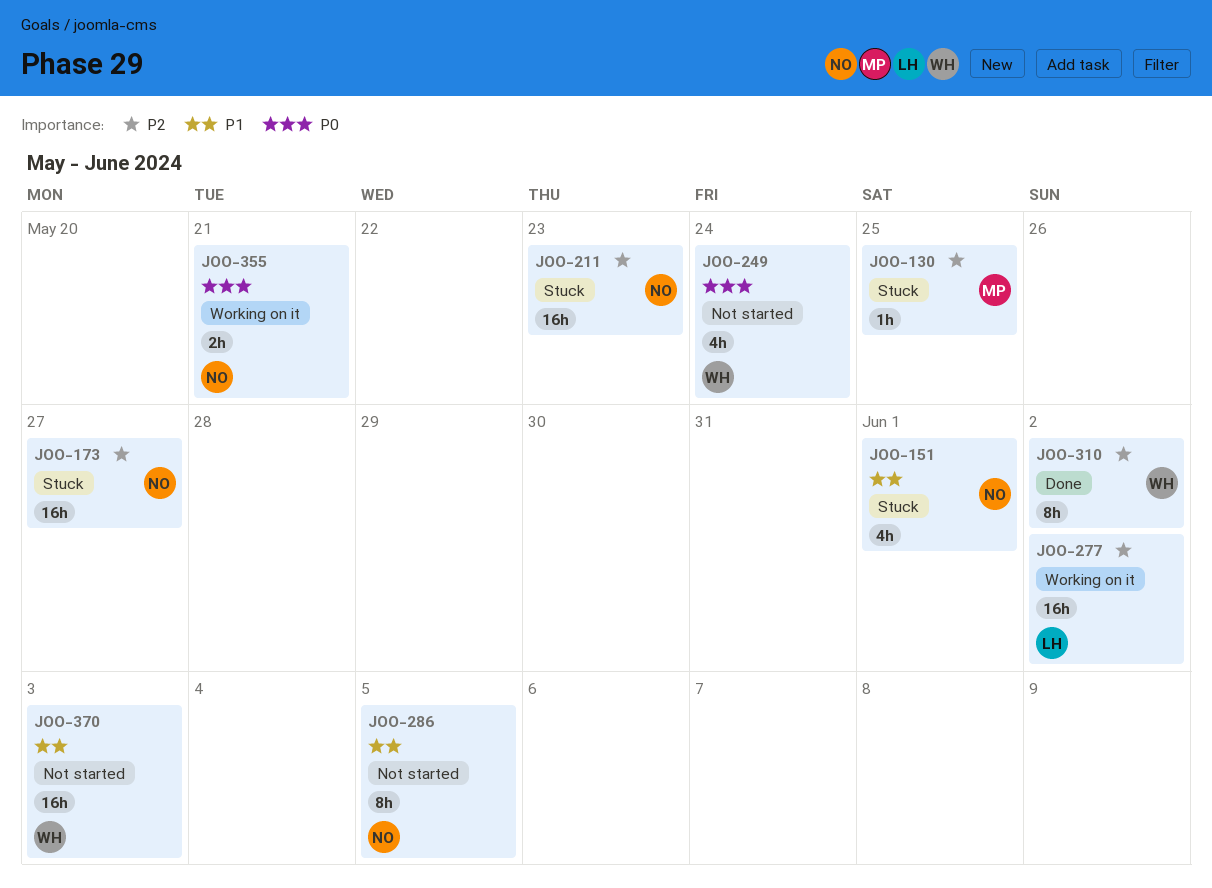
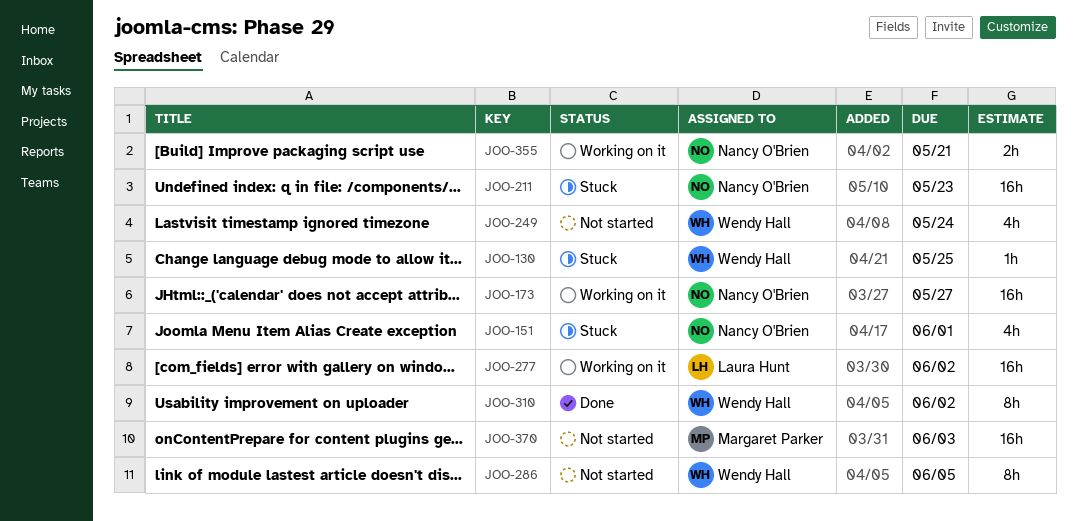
JOO-130, owner: Margaret Parker -> Wendy Hall
JOO-173, status: Stuck -> Working on it
JOO-286, owner: Nancy O'Brien -> Wendy Hall
JOO-370, owner: Wendy Hall -> Margaret Parker

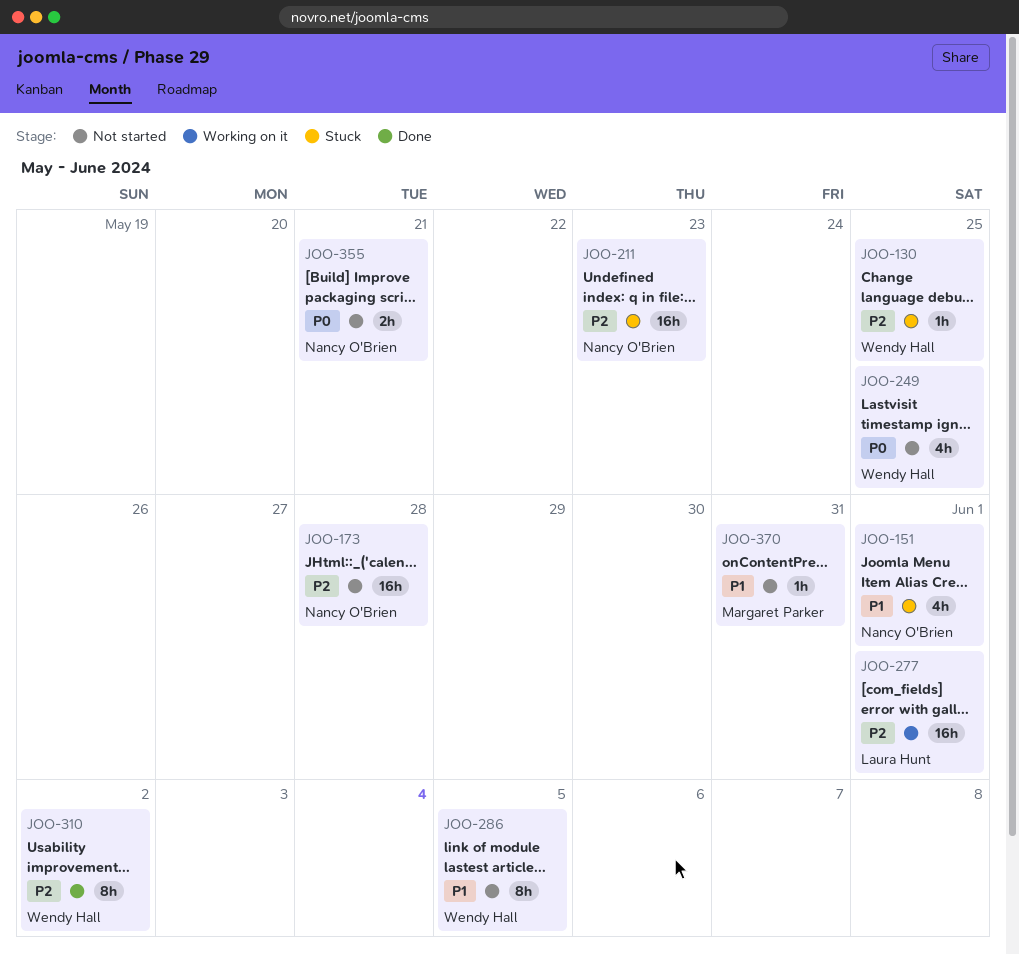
JOO-173, status: Working on it -> Not started
JOO-173, due: May 27 -> May 28
JOO-249, due: May 24 -> May 25
JOO-277, due: Jun 2 -> Jun 1
JOO-355, status: Working on it -> Not started
JOO-370, estimate: 16h -> 1h
JOO-370, due: Jun 3 -> May 31

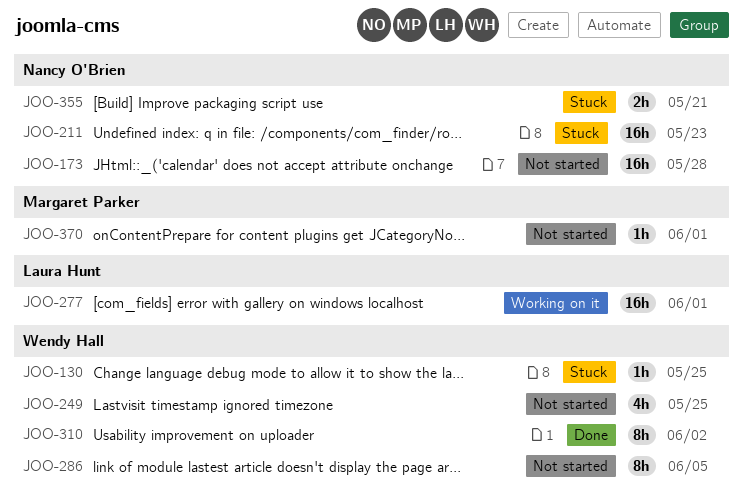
JOO-151: present -> none
JOO-355, status: Not started -> Stuck
JOO-370, due: May 31 -> Jun 1

